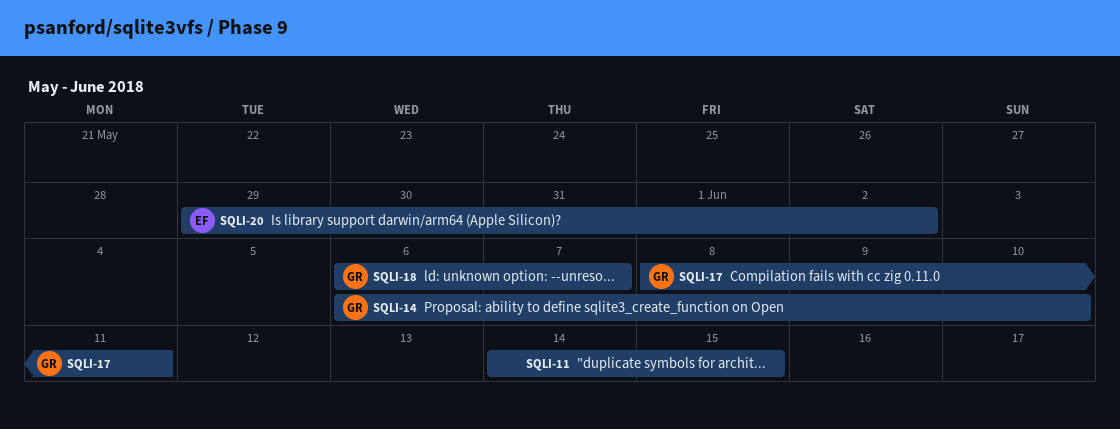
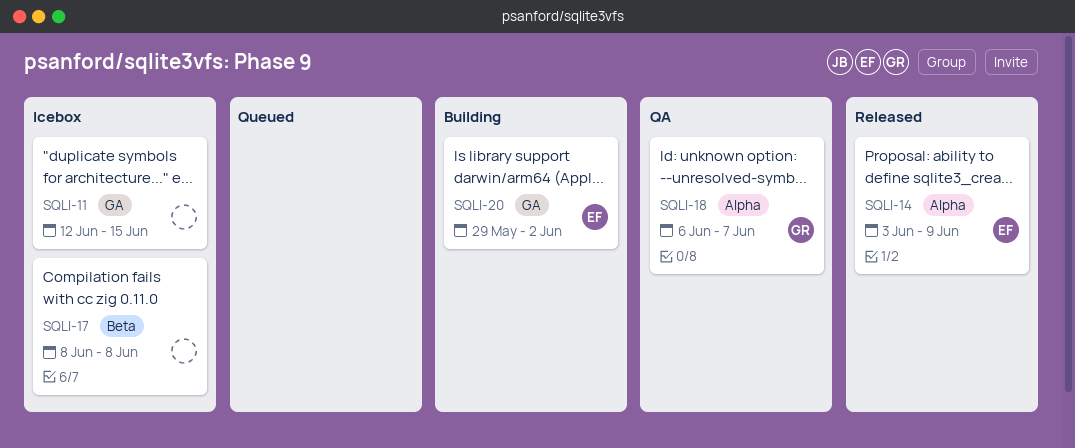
SQLI-11, start: Jun 14 -> Jun 12
SQLI-14, owner: GR -> EF
SQLI-14, start: Jun 6 -> Jun 3
SQLI-14, due: Jun 10 -> Jun 9
SQLI-17, owner: GR -> none
SQLI-17, due: Jun 11 -> Jun 8

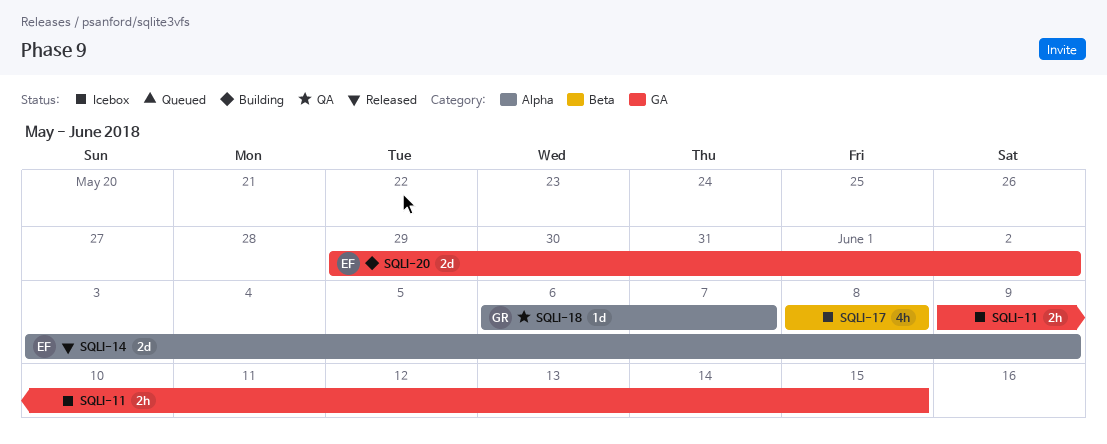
SQLI-11, start: Jun 12 -> Jun 9

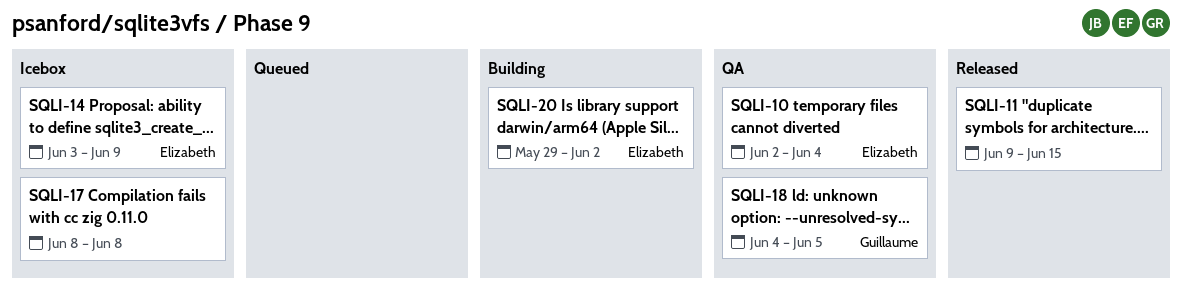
SQLI-10: none -> present
SQLI-11, status: Icebox -> Released
SQLI-14, status: Released -> Icebox
SQLI-18, start: Jun 6 -> Jun 4
SQLI-18, due: Jun 7 -> Jun 5

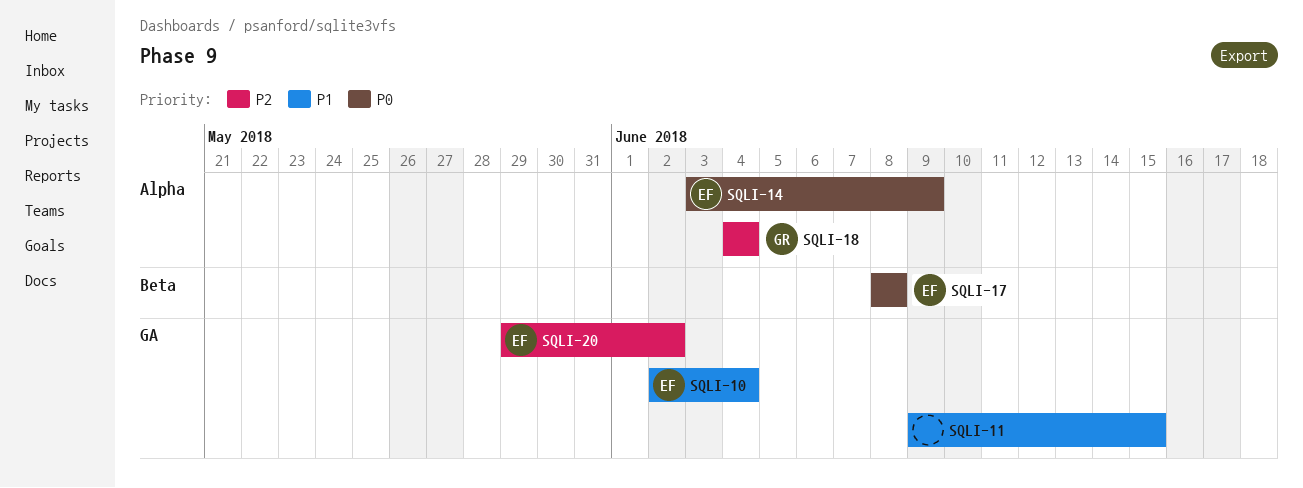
SQLI-17, owner: none -> Elizabeth
SQLI-18, due: Jun 5 -> Jun 4

